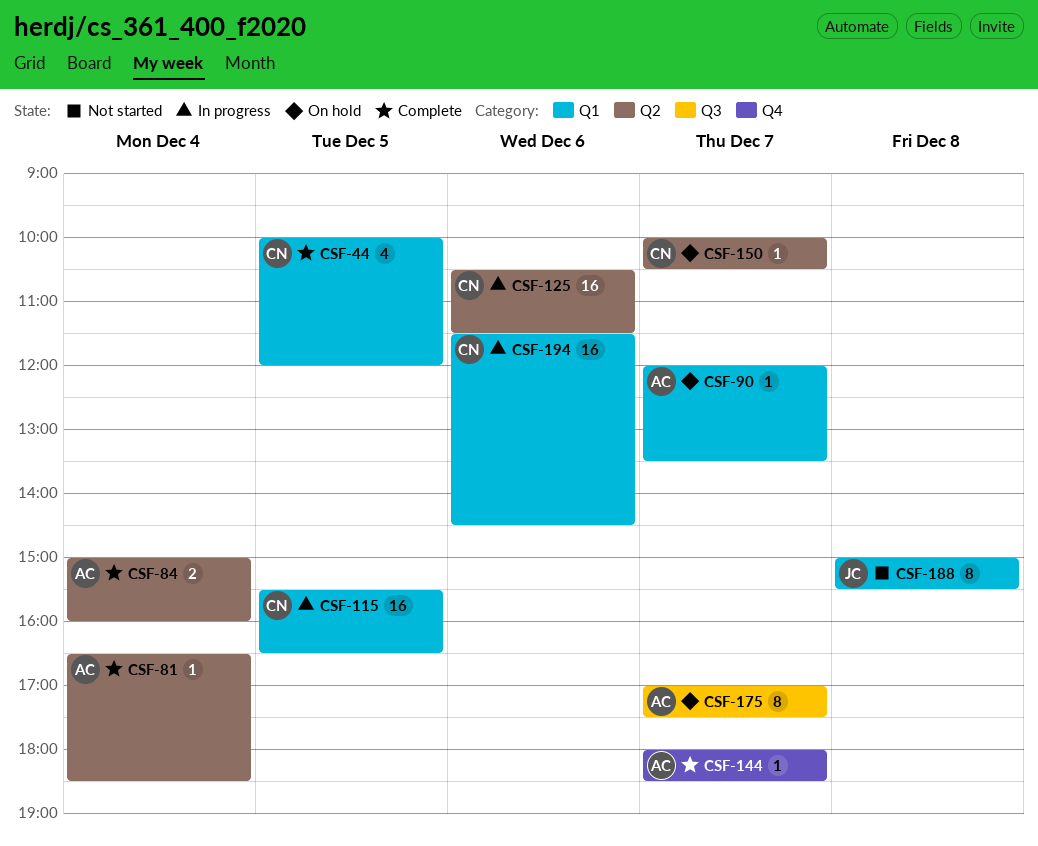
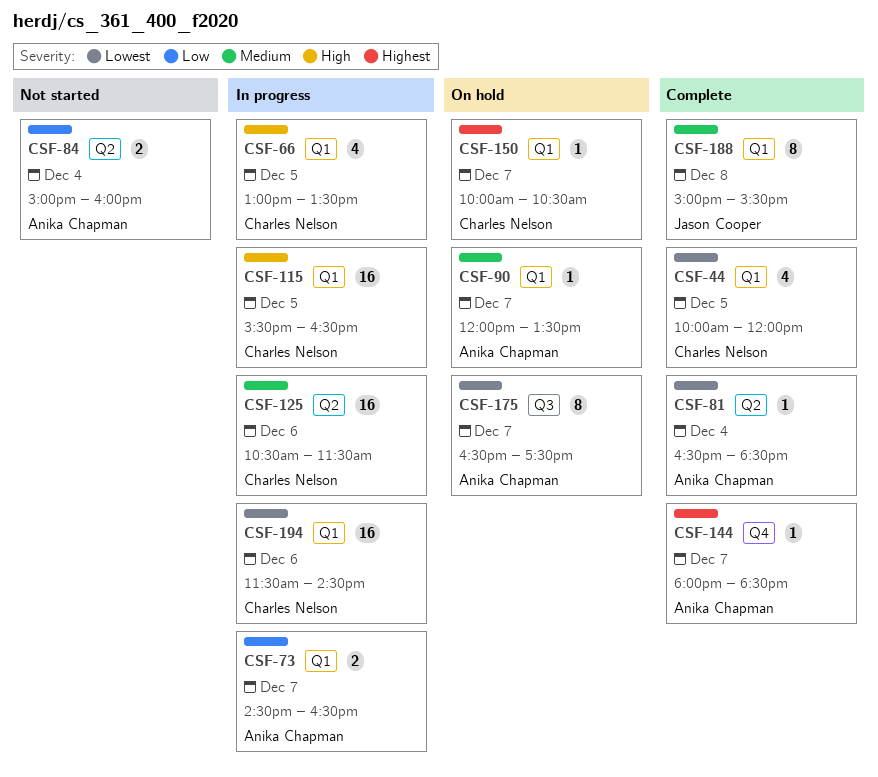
CSF-66: none -> present
CSF-73: none -> present
CSF-84, status: Complete -> Not started
CSF-150, label: Q2 -> Q1
CSF-175, begins: 17:00 -> 16:30
CSF-188, status: Not started -> Complete

